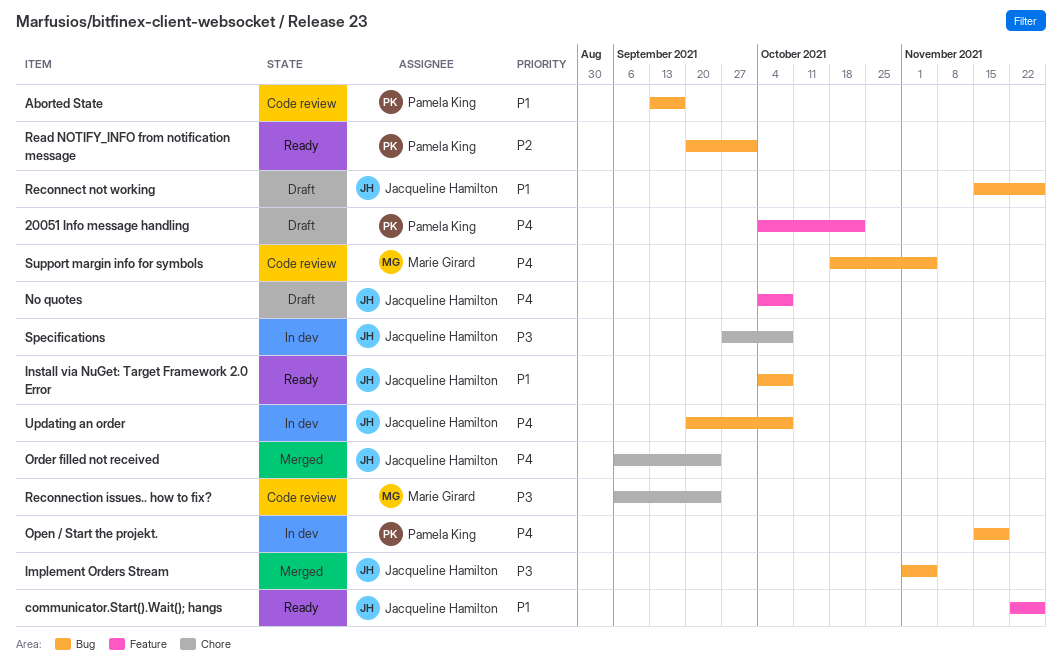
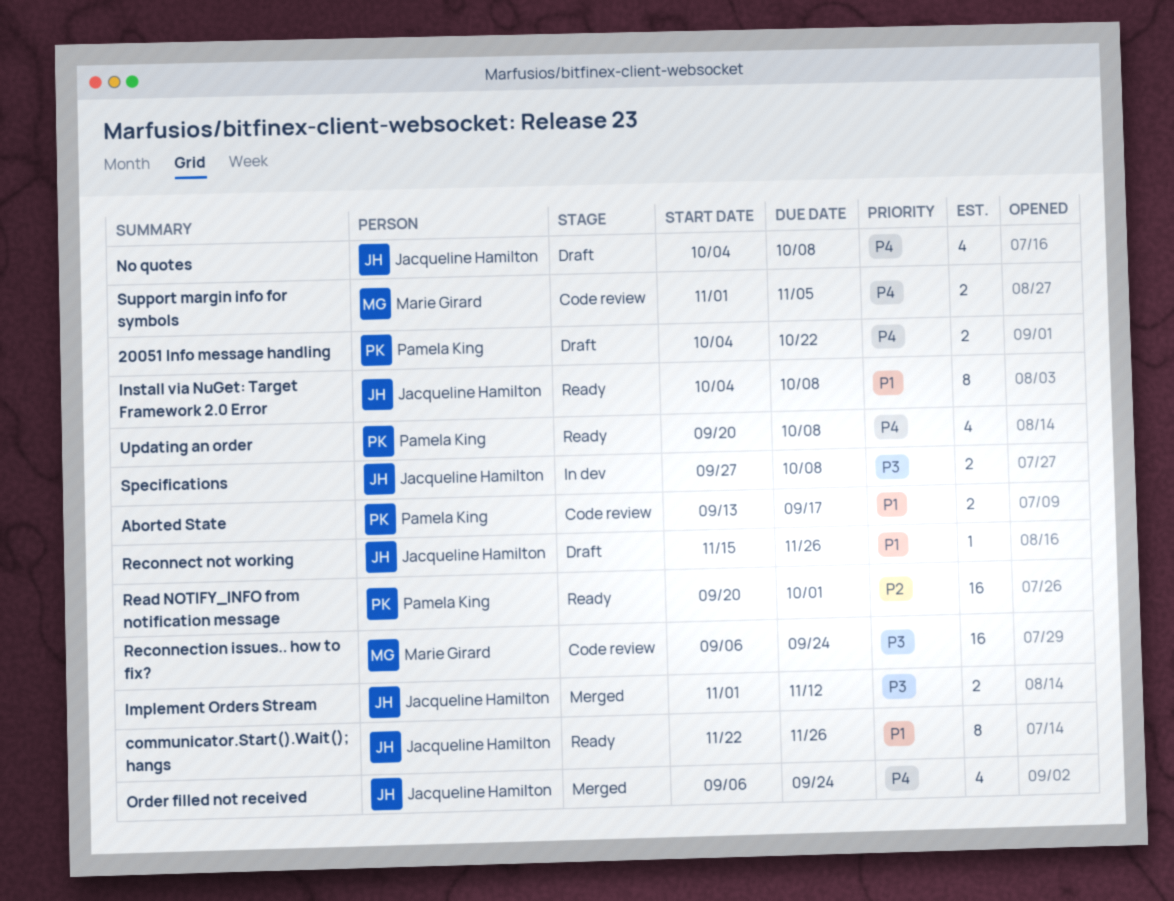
Implement Orders Stream, due: Nov 5 -> Nov 12
Open / Start the projekt.: present -> none
Support margin info for symbols, start: Oct 18 -> Nov 1
Updating an order, status: In dev -> Ready
Updating an order, owner: Jacqueline Hamilton -> Pamela King

